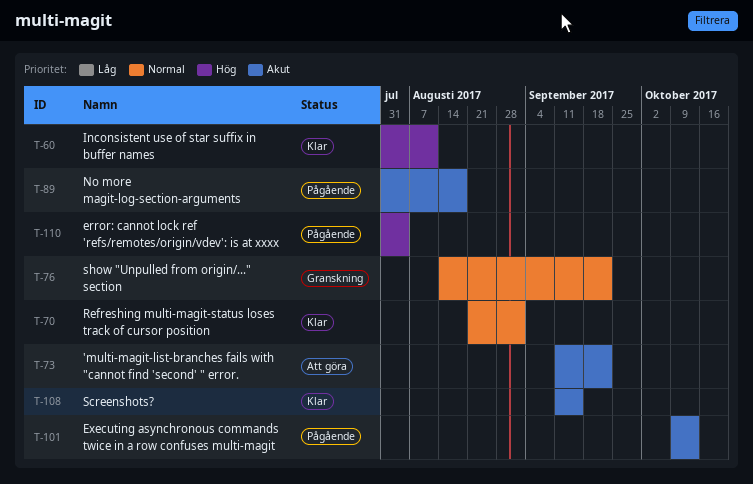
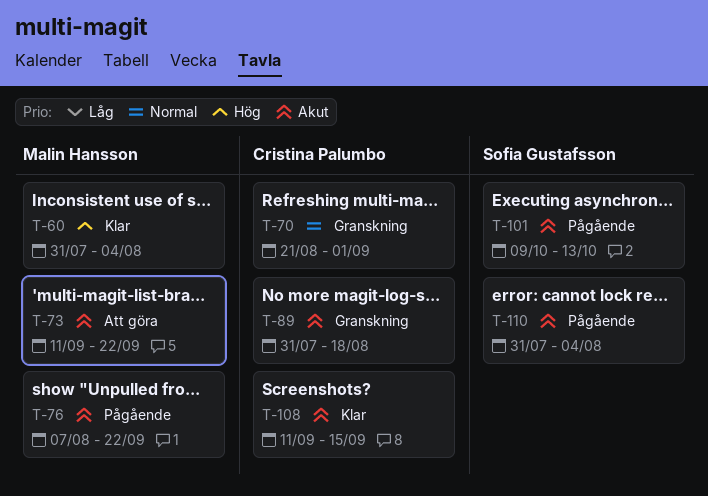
T-60, due: Aug 11 -> Aug 4
T-70, status: Klar -> Granskning
T-76, status: Granskning -> Pågående
T-76, priority: Normal -> Akut
T-76, start: Aug 14 -> Aug 7
T-89, status: Pågående -> Granskning
T-110, priority: Hög -> Akut

